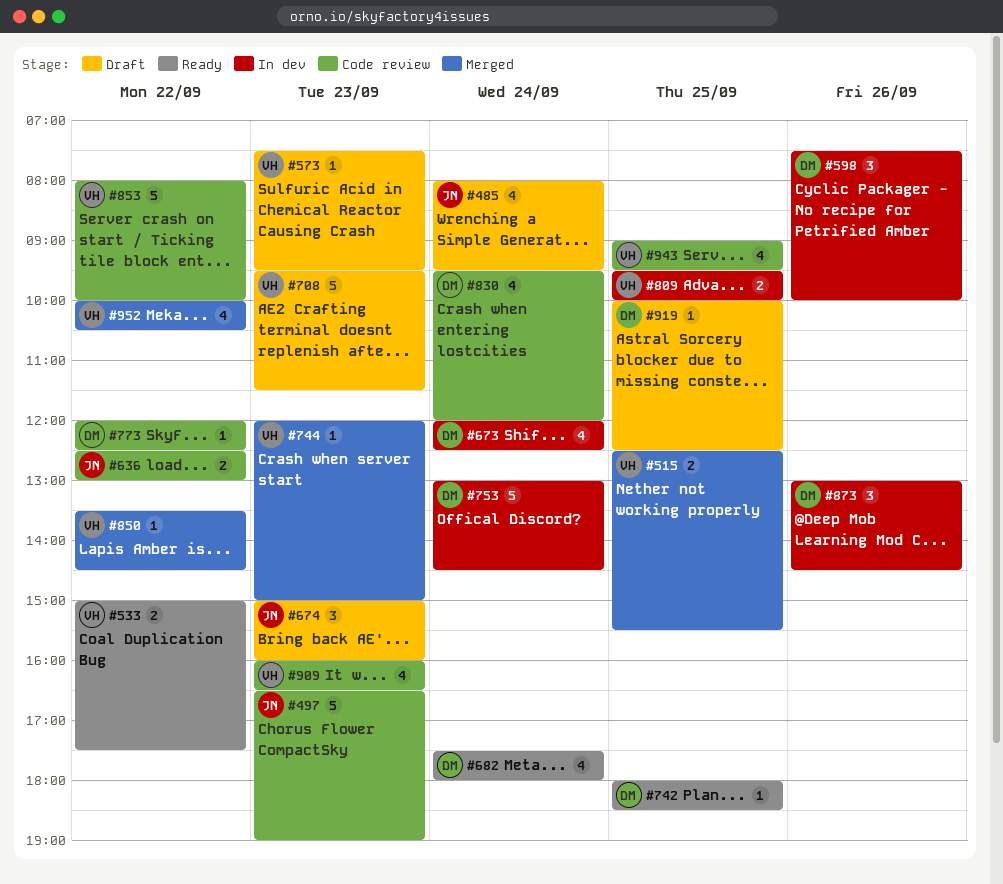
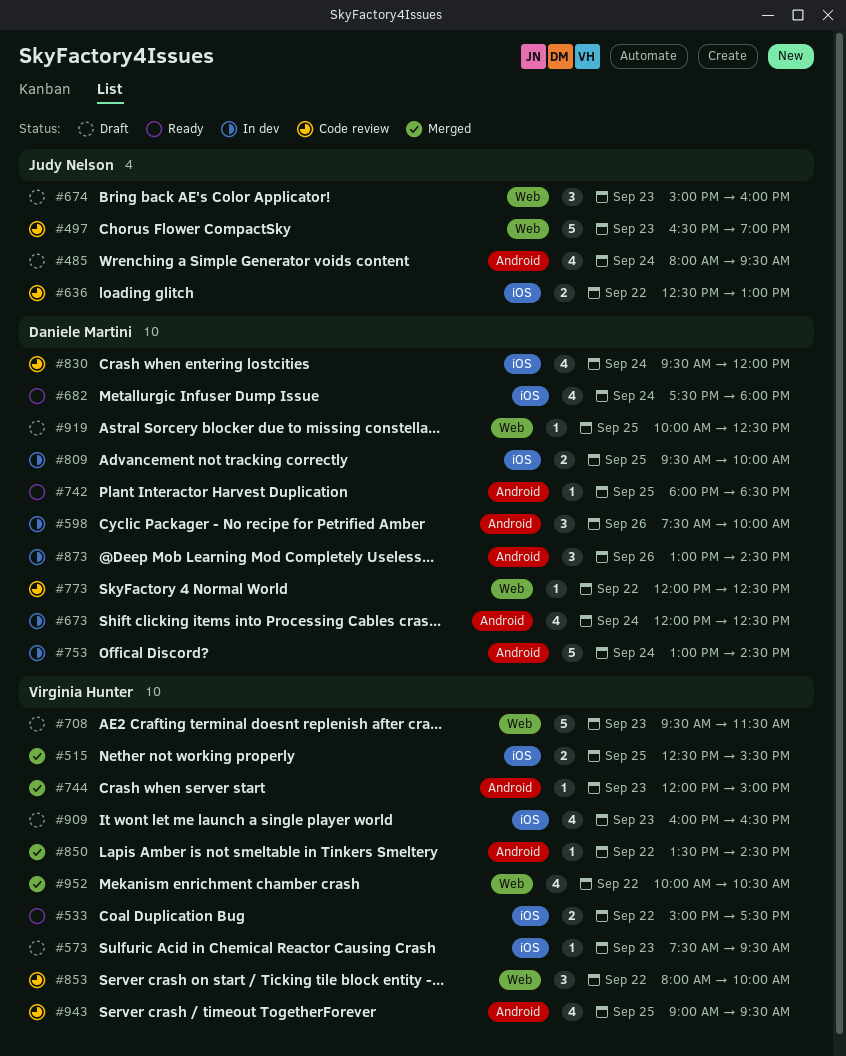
#809, owner: Virginia Hunter -> Daniele Martini
#853, estimate: 5 -> 3
#909, status: Code review -> Draft

